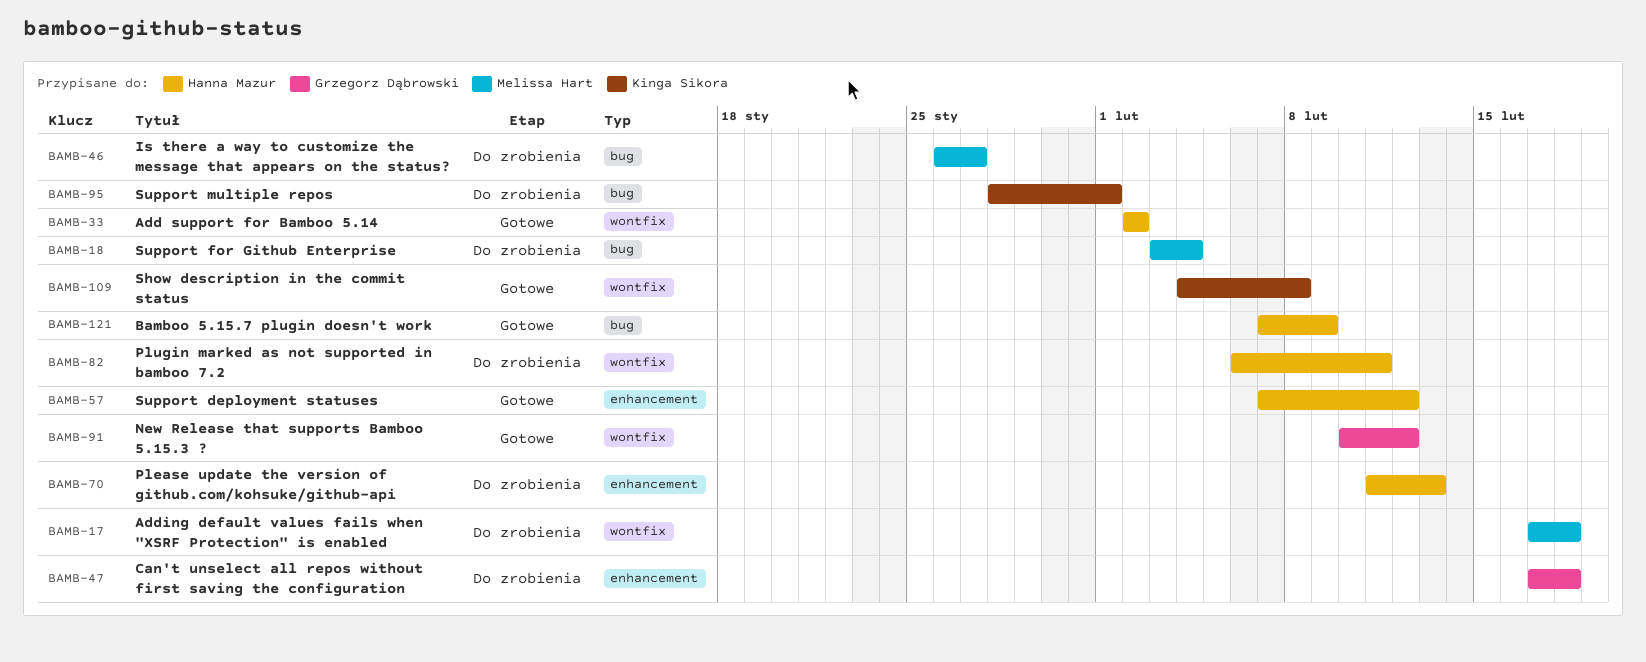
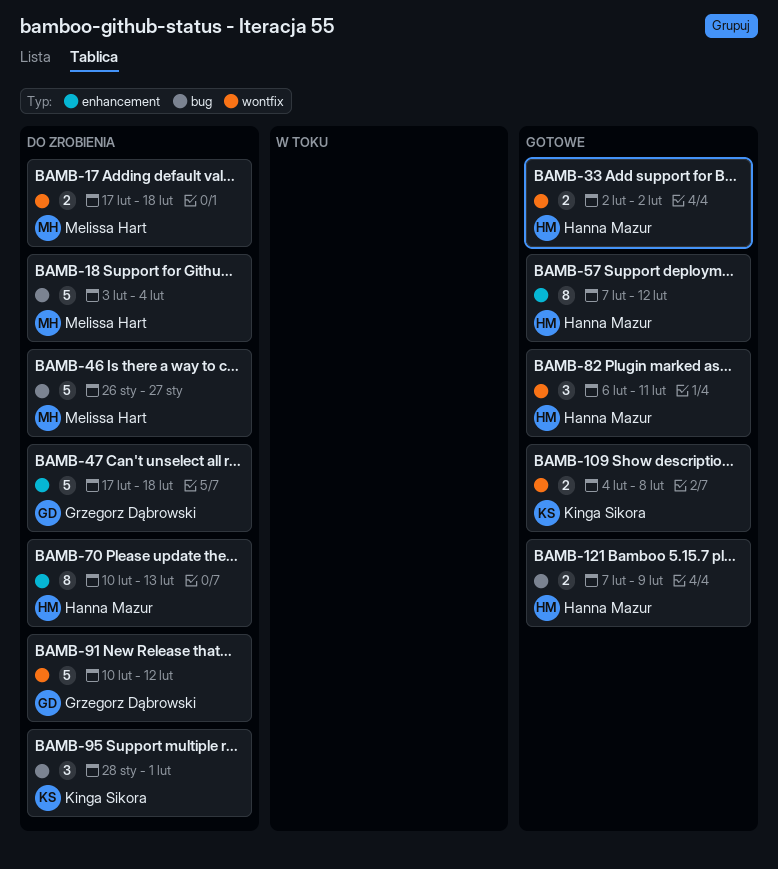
BAMB-70, start: Feb 11 -> Feb 10
BAMB-82, status: Do zrobienia -> Gotowe
BAMB-91, status: Gotowe -> Do zrobienia

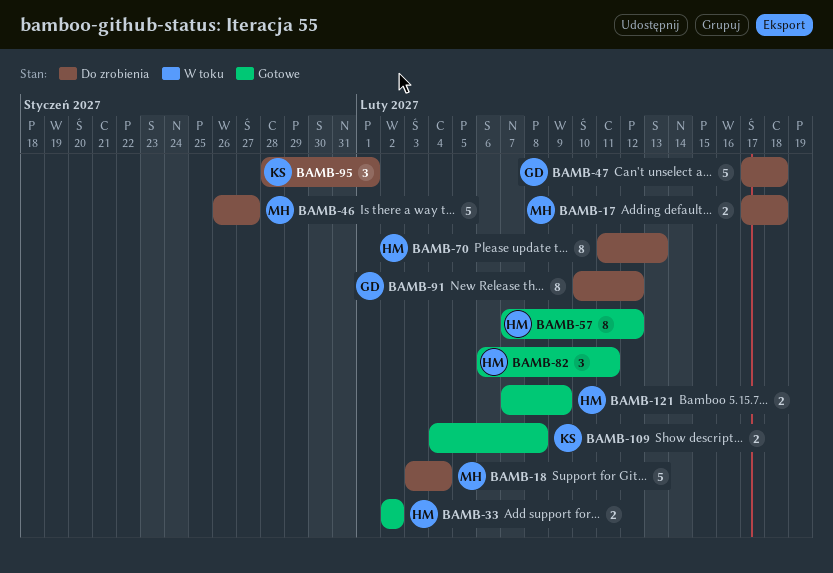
BAMB-70, start: Feb 10 -> Feb 11
BAMB-91, estimate: 5 -> 8

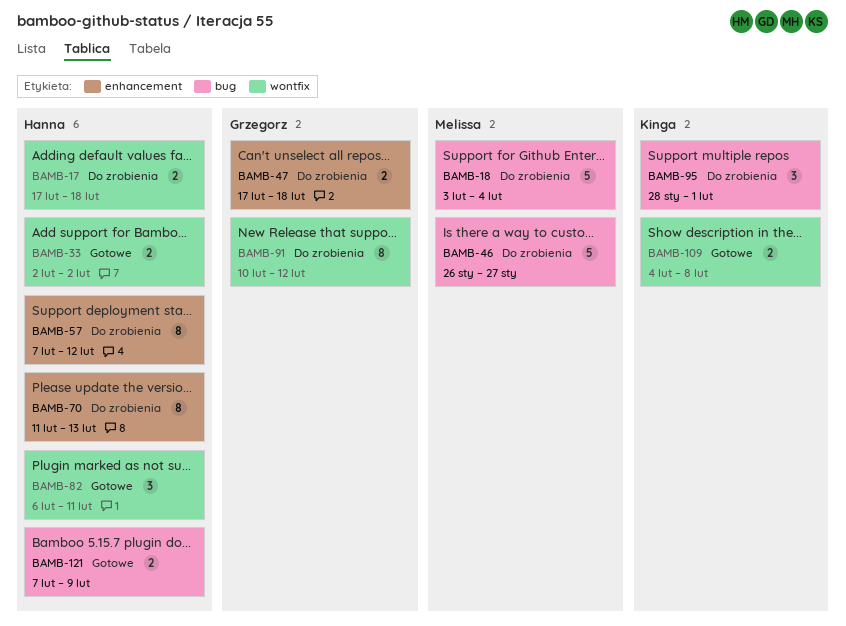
BAMB-17, owner: Melissa -> Hanna
BAMB-47, estimate: 5 -> 2
BAMB-57, status: Gotowe -> Do zrobienia

